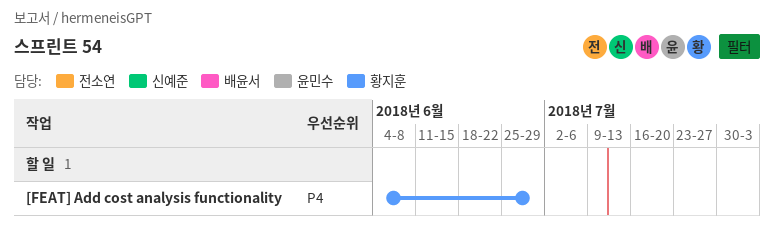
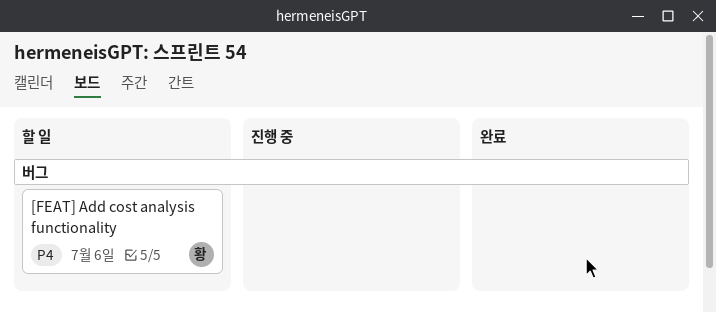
[FEAT] Add cost analysis functionality, due: Jun 29 -> Jul 6

